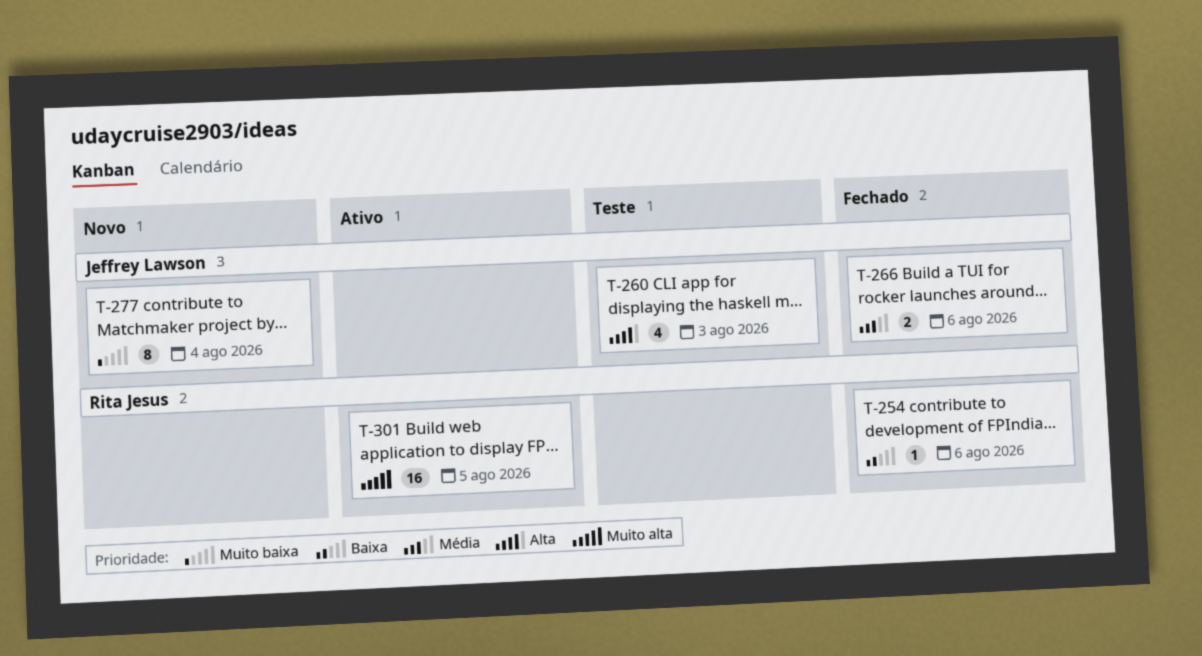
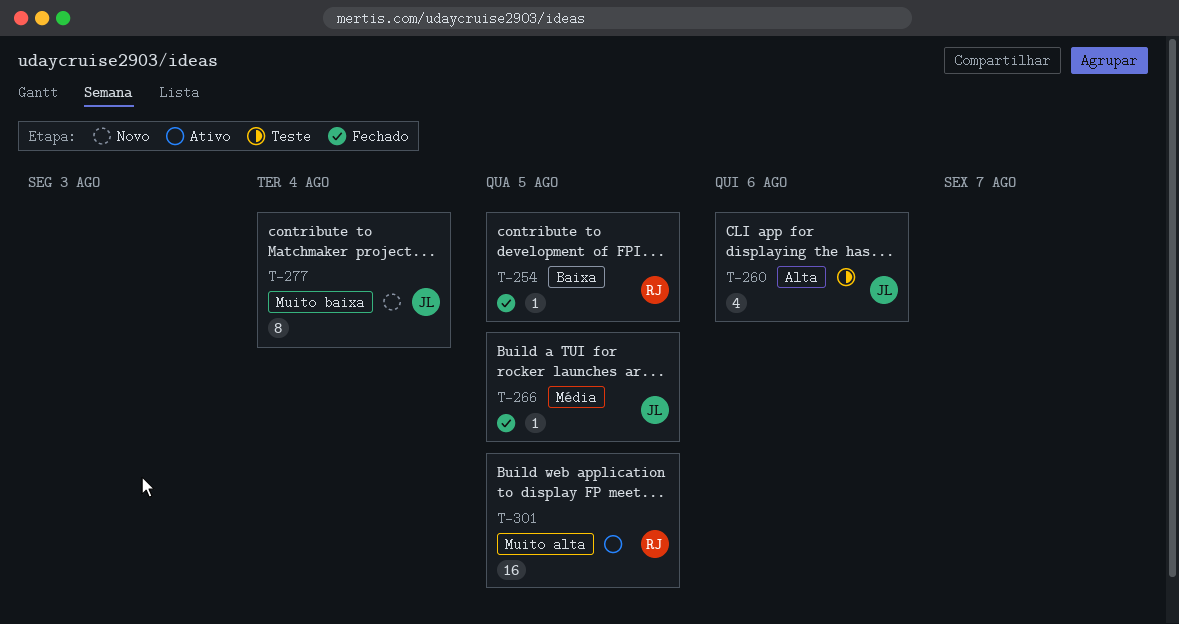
T-254, due: Aug 6 -> Aug 5
T-260, due: Aug 3 -> Aug 6
T-266, estimate: 2 -> 1
T-266, due: Aug 6 -> Aug 5

